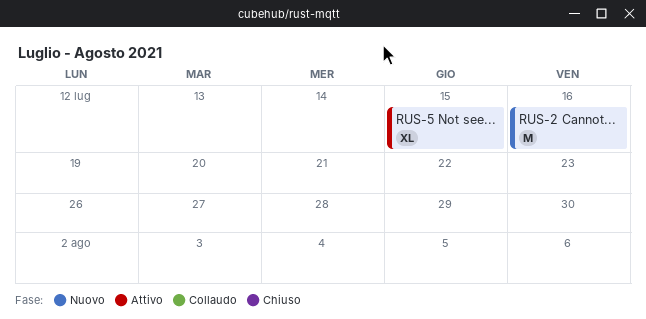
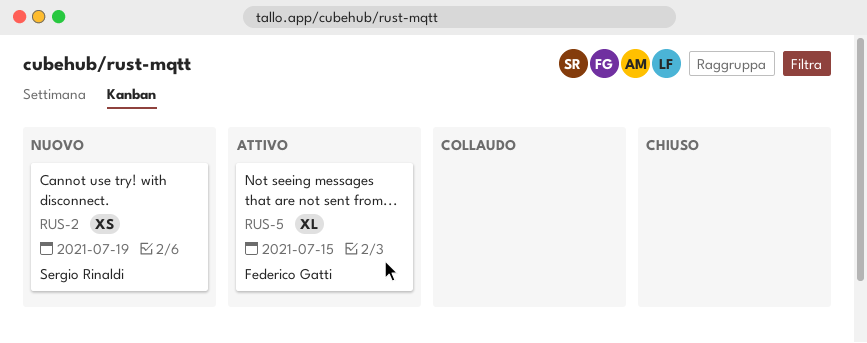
RUS-2, estimate: M -> XS
RUS-2, due: Jul 16 -> Jul 19

